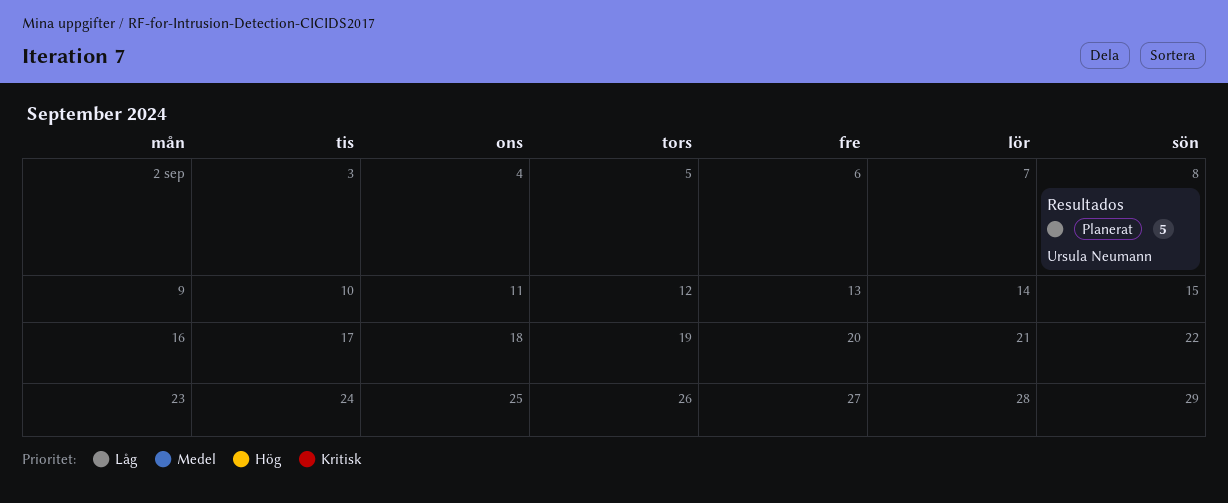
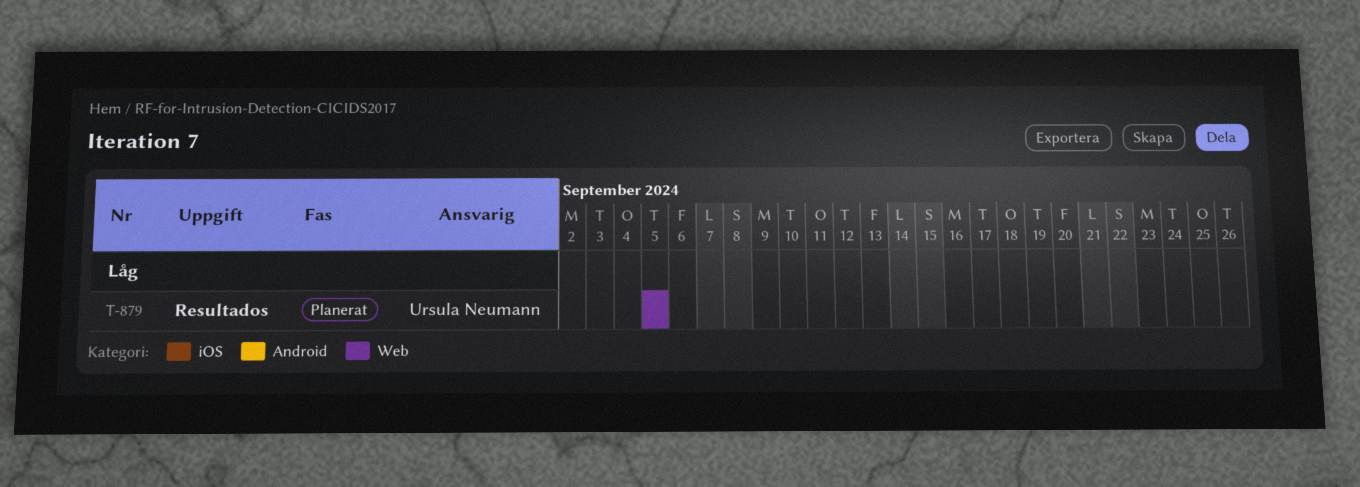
Resultados, due: Sep 8 -> Sep 5

